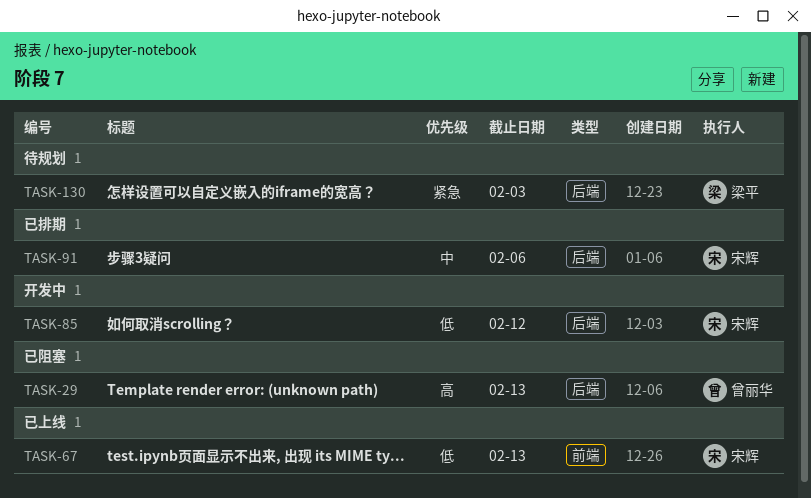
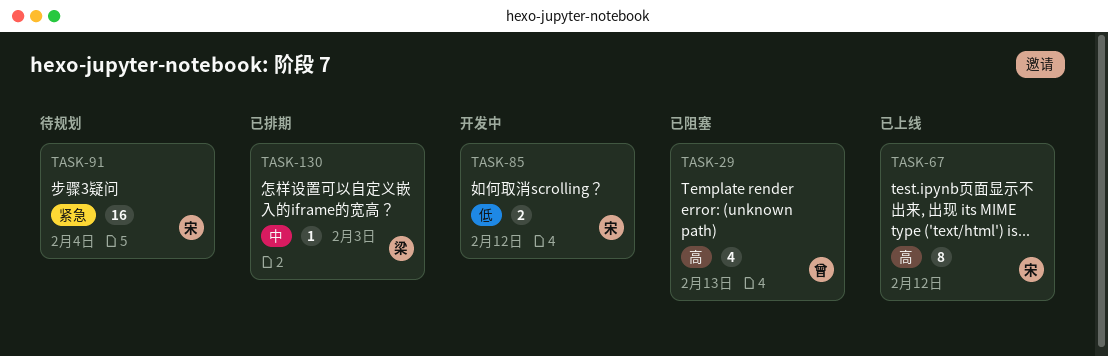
TASK-67, priority: 低 -> 高
TASK-67, due: Feb 13 -> Feb 12
TASK-91, status: 已排期 -> 待规划
TASK-91, priority: 中 -> 紧急
TASK-91, due: Feb 6 -> Feb 4
TASK-130, status: 待规划 -> 已排期
TASK-130, priority: 紧急 -> 中

